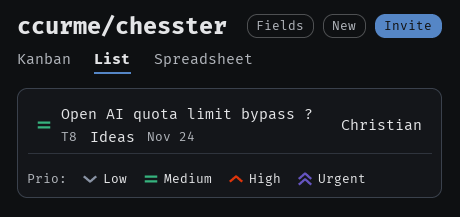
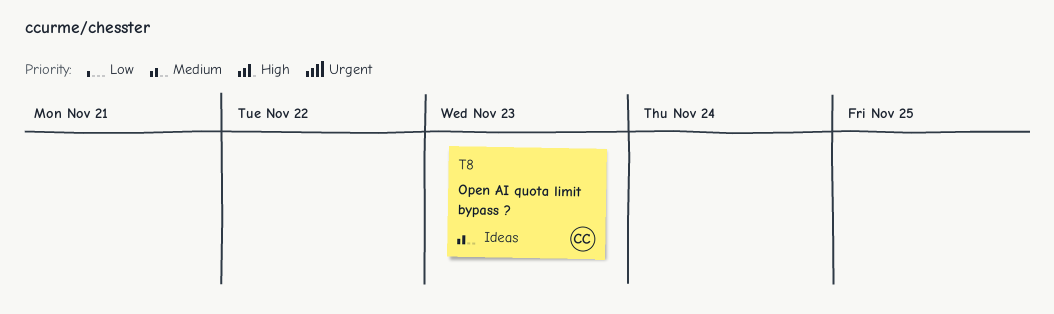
T8, due: Nov 24 -> Nov 23

